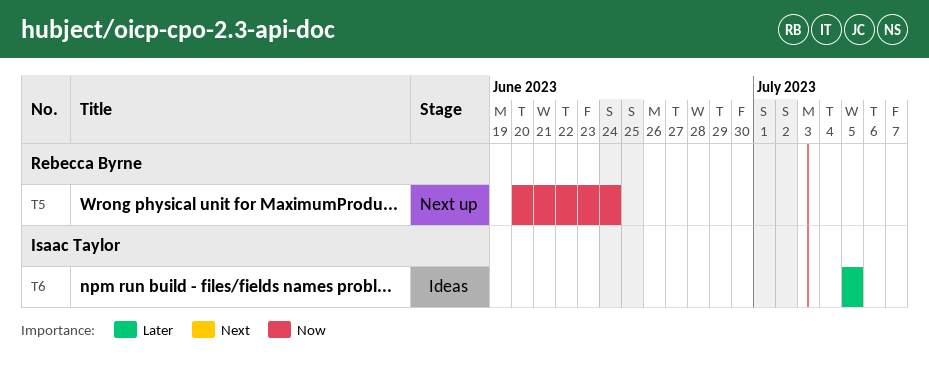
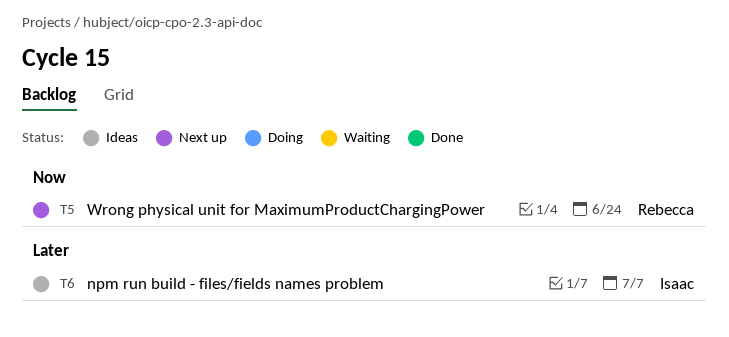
T6, due: Jul 5 -> Jul 7

